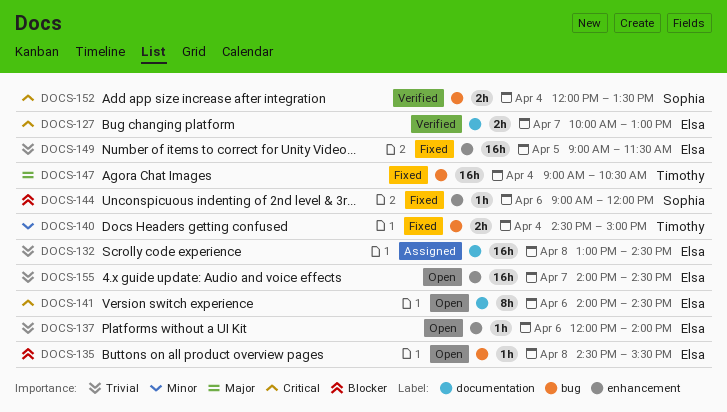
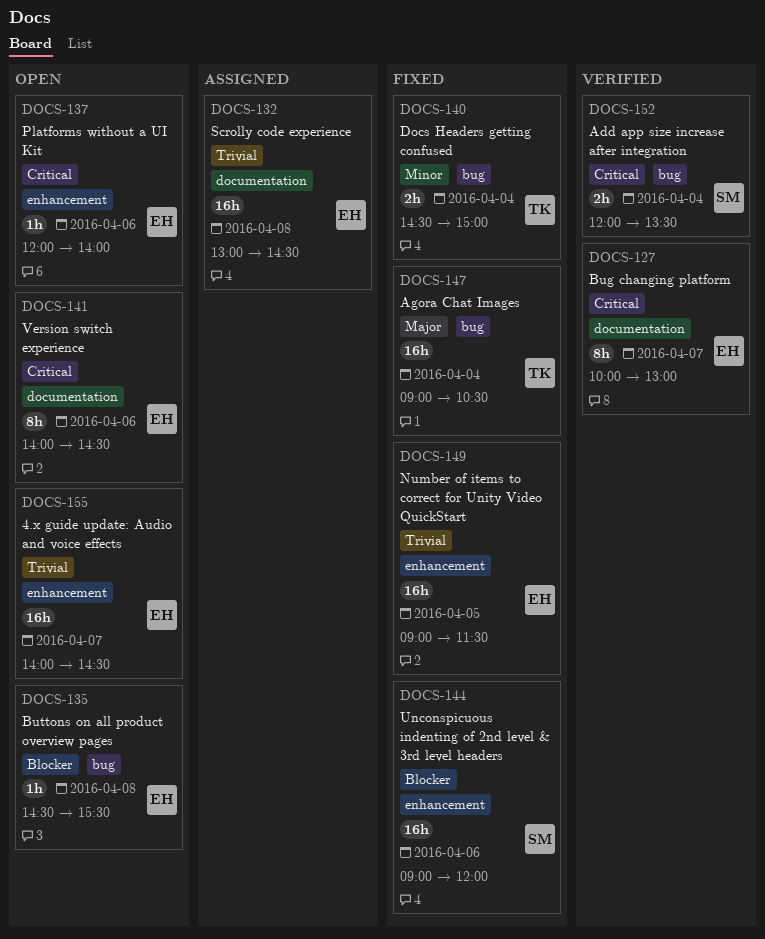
DOCS-127, estimate: 2h -> 8h
DOCS-137, priority: Trivial -> Critical
DOCS-144, estimate: 1h -> 16h

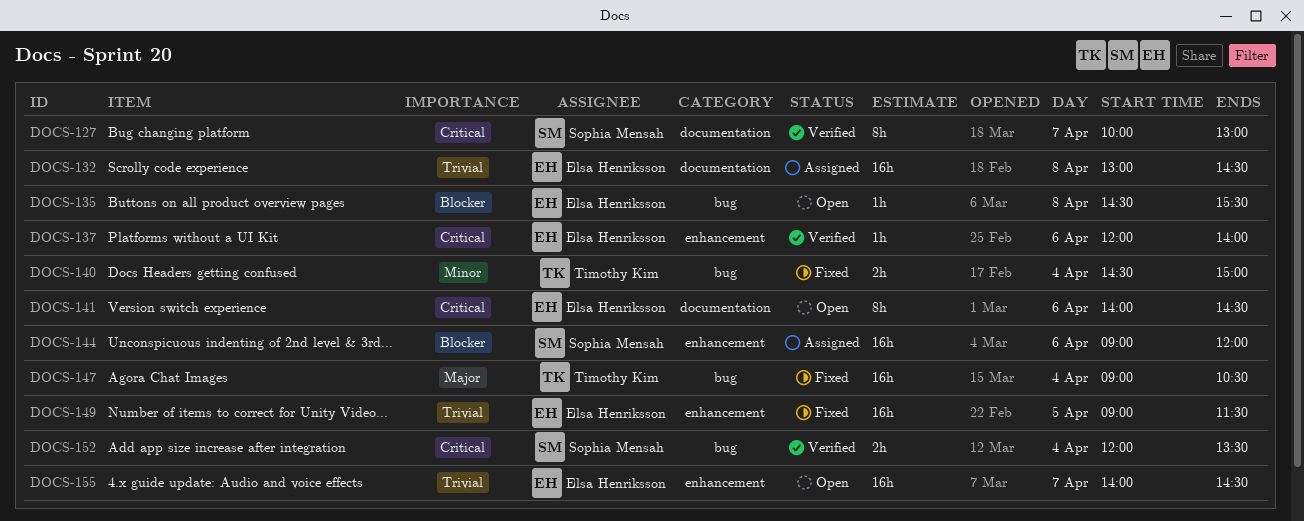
DOCS-127, owner: Elsa Henriksson -> Sophia Mensah
DOCS-137, status: Open -> Verified
DOCS-144, status: Fixed -> Assigned

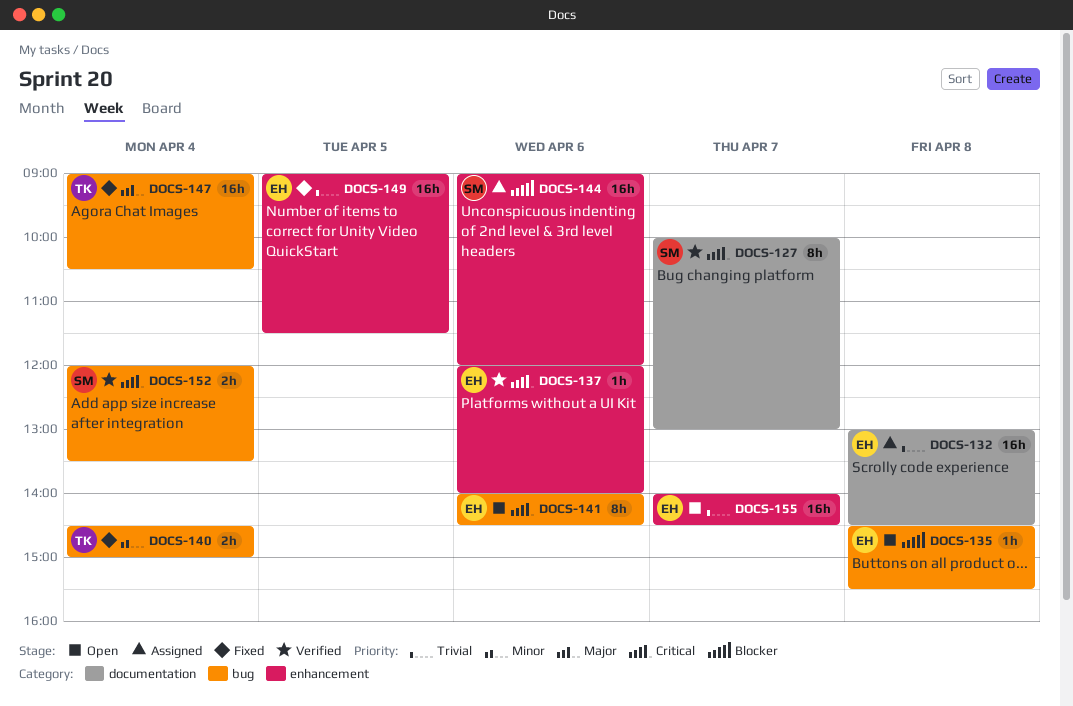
DOCS-141, label: documentation -> bug

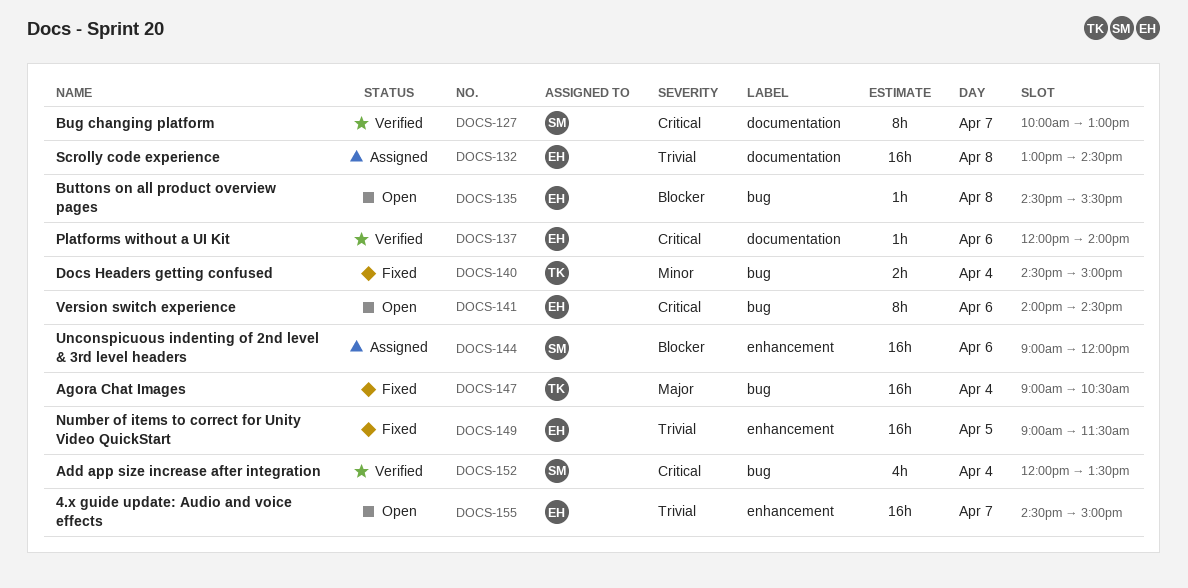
DOCS-137, label: enhancement -> documentation
DOCS-152, estimate: 2h -> 4h
DOCS-155, begins: 14:00 -> 14:30
DOCS-155, ends: 14:30 -> 15:00

